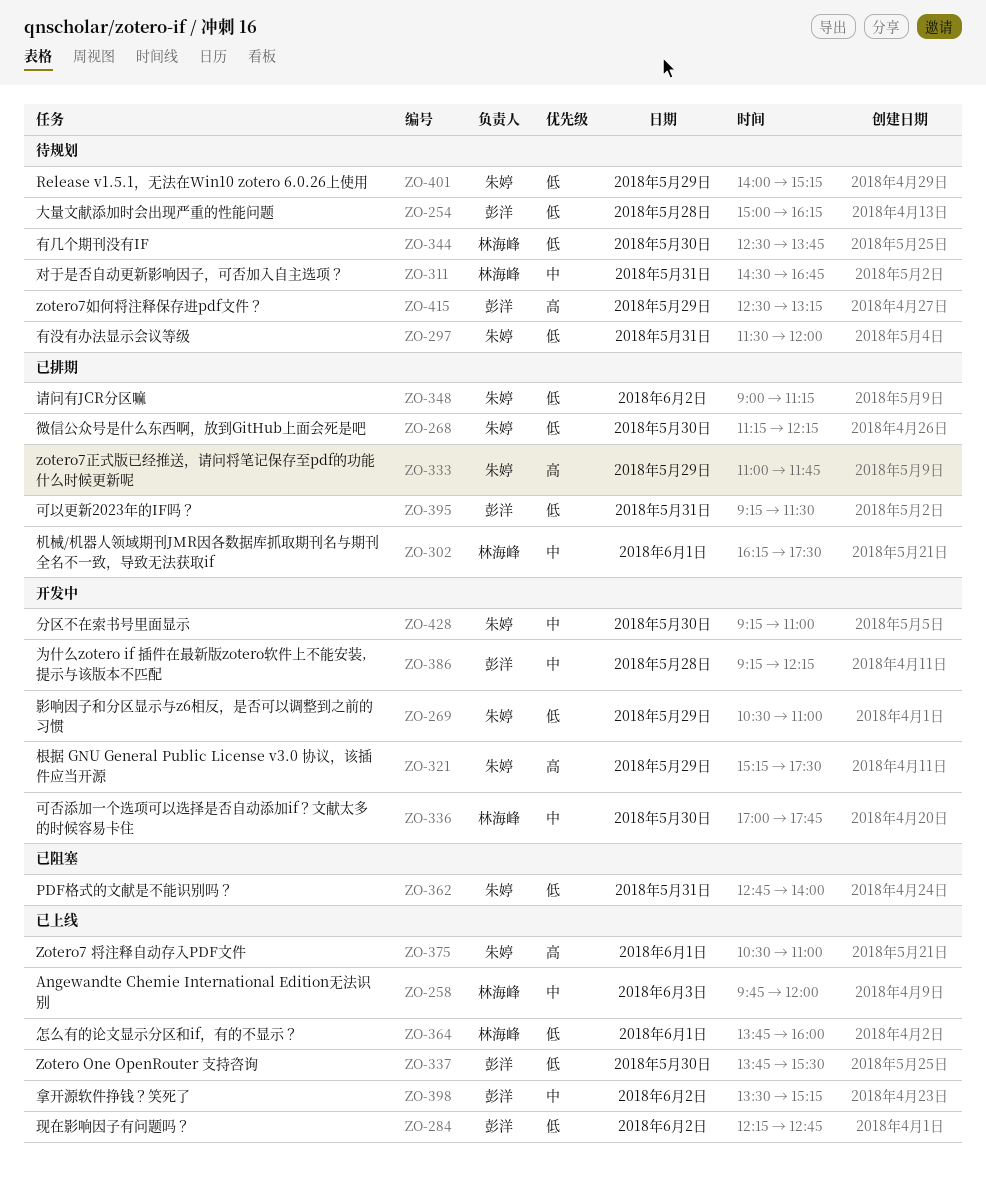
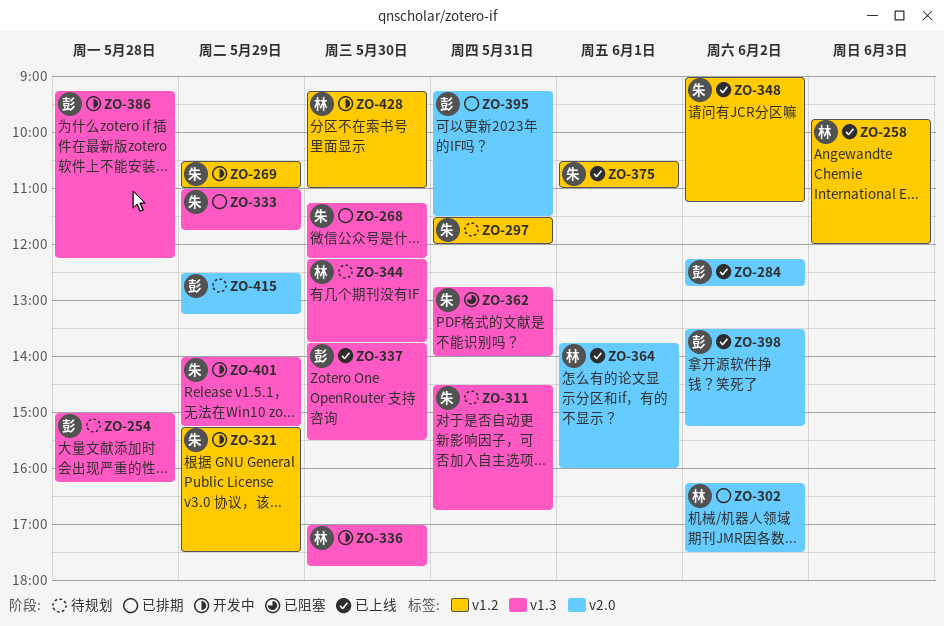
ZO-302, day: Jun 1 -> Jun 2
ZO-311, owner: 林海峰 -> 朱婷
ZO-344, begins: 12:30 -> 12:15
ZO-348, status: 已排期 -> 已上线
ZO-401, status: 待规划 -> 开发中
ZO-428, owner: 朱婷 -> 林海峰

